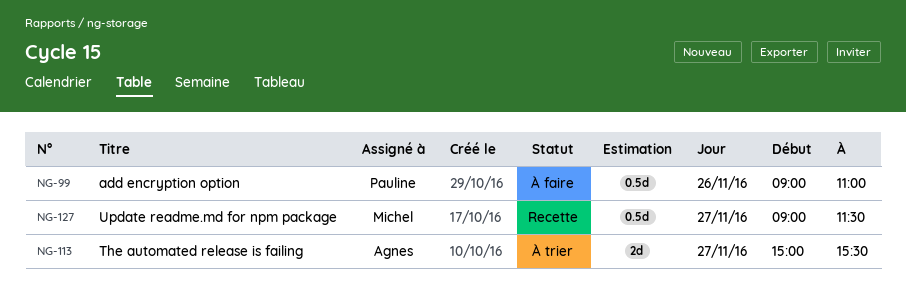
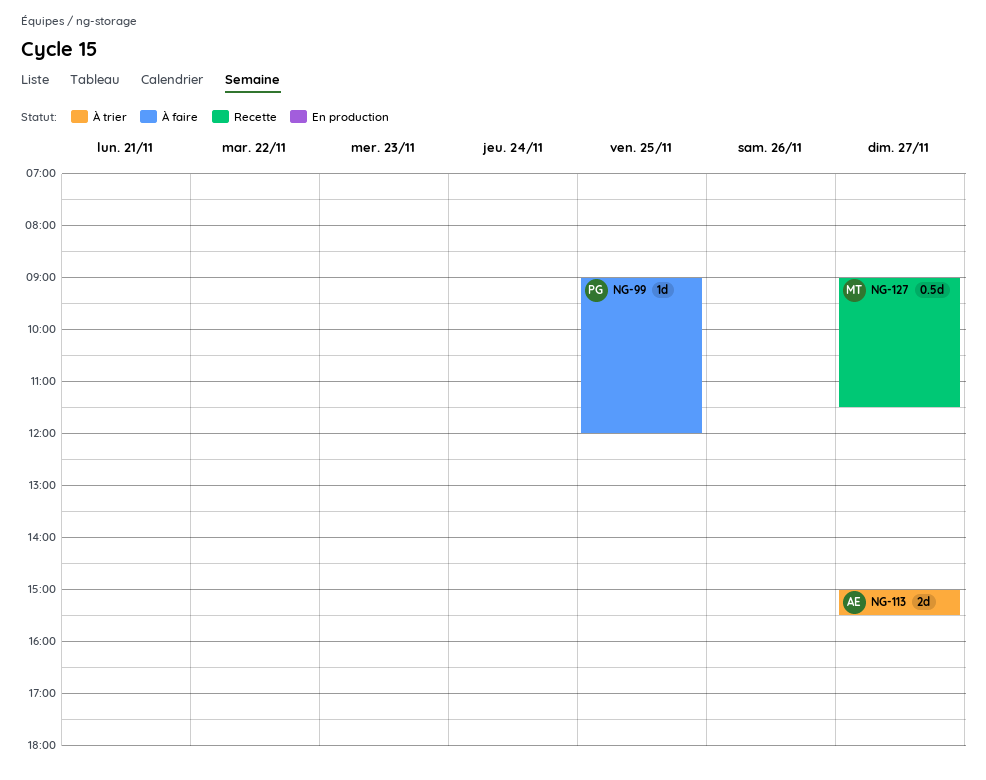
NG-99, estimate: 0.5d -> 1d
NG-99, day: Nov 26 -> Nov 25
NG-99, ends: 11:00 -> 12:00

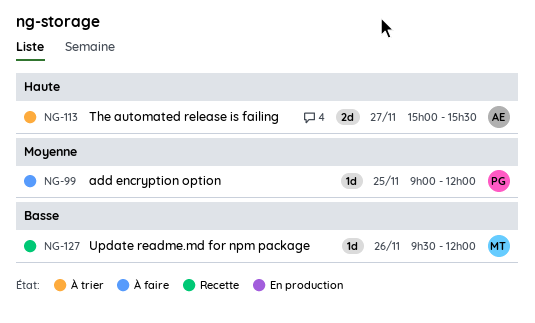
NG-127, estimate: 0.5d -> 1d
NG-127, day: Nov 27 -> Nov 26
NG-127, begins: 09:00 -> 09:30
NG-127, ends: 11:30 -> 12:00

